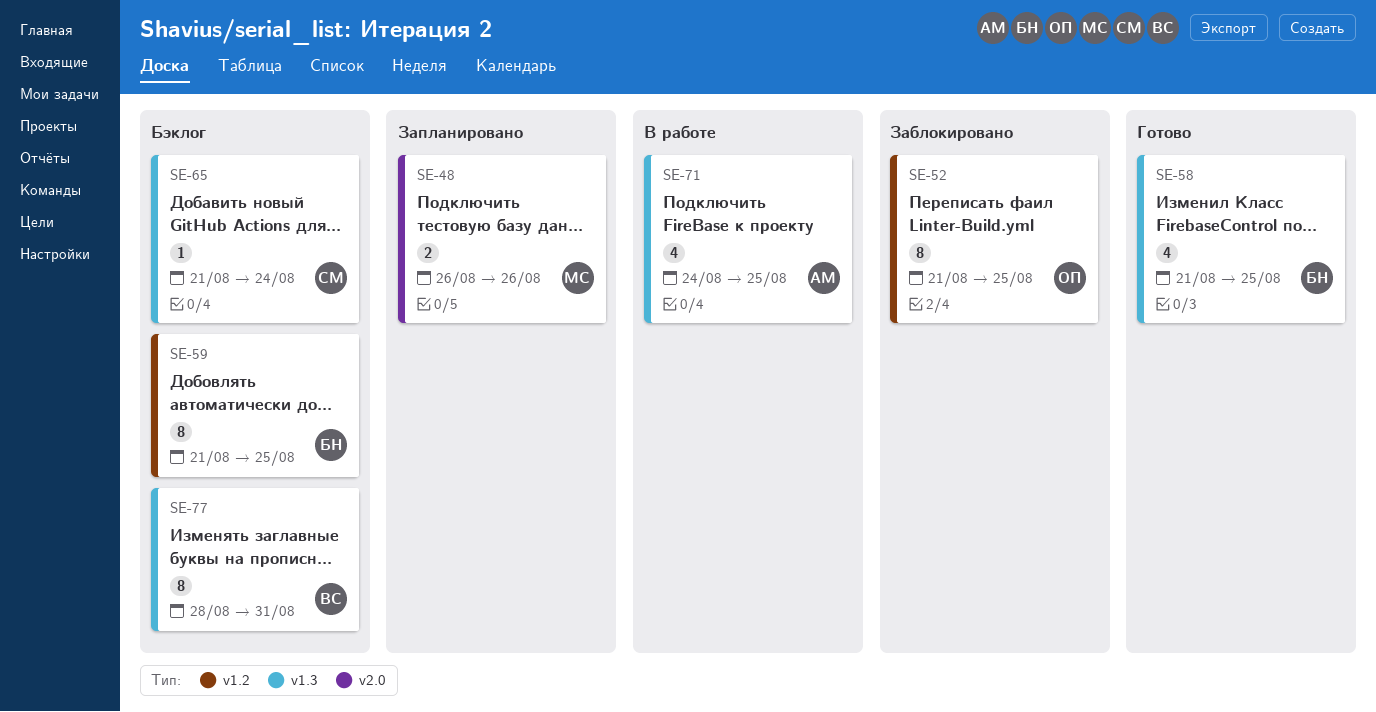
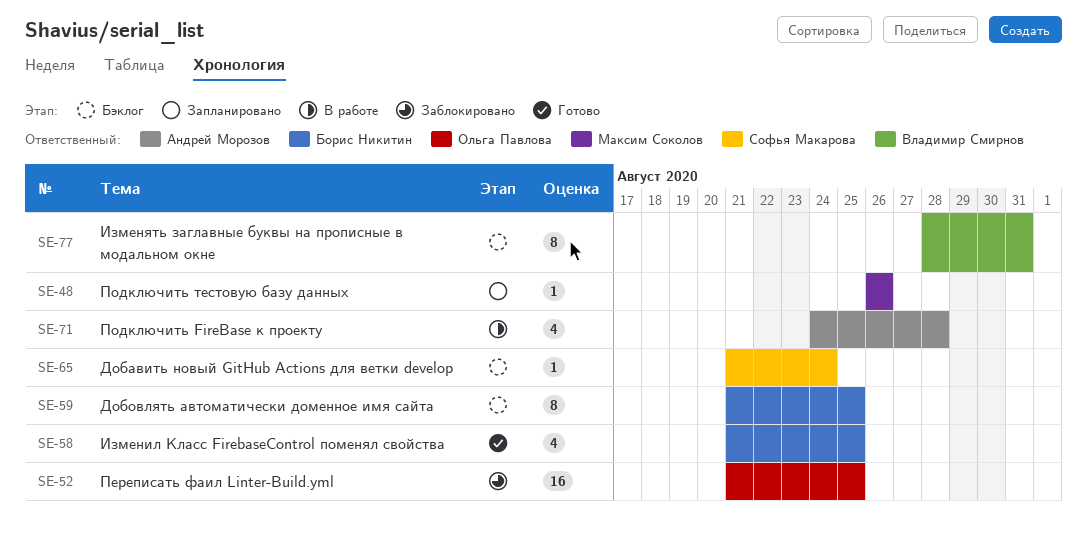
SE-48, estimate: 2 -> 1
SE-52, estimate: 8 -> 16
SE-71, due: Aug 25 -> Aug 28

